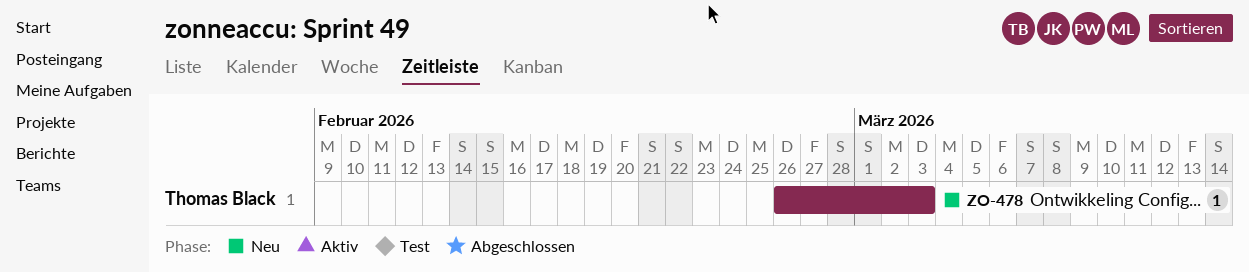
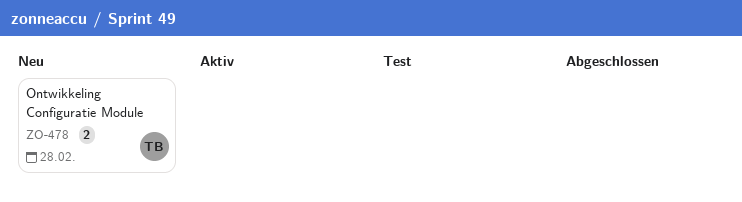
ZO-478, estimate: 1 -> 2
ZO-478, due: Mar 3 -> Feb 28

